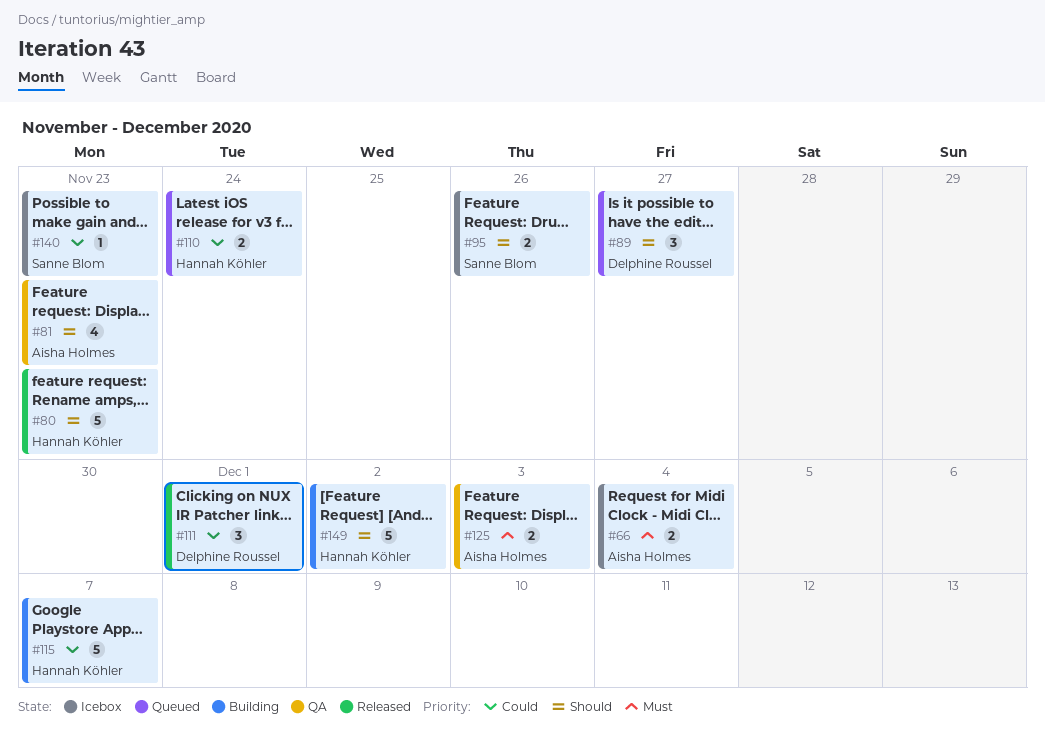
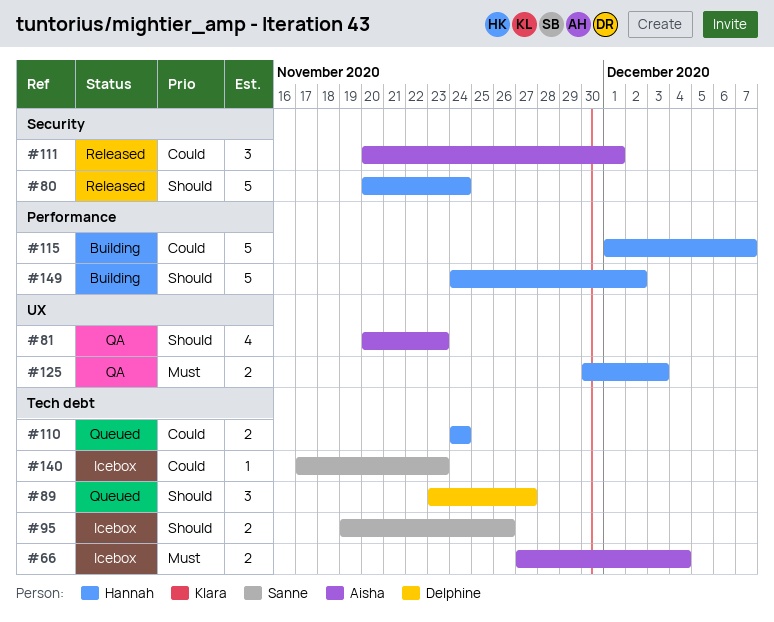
#80, due: Nov 23 -> Nov 24
#111, owner: Delphine Roussel -> Aisha Holmes
#125, owner: Aisha Holmes -> Hannah Köhler

